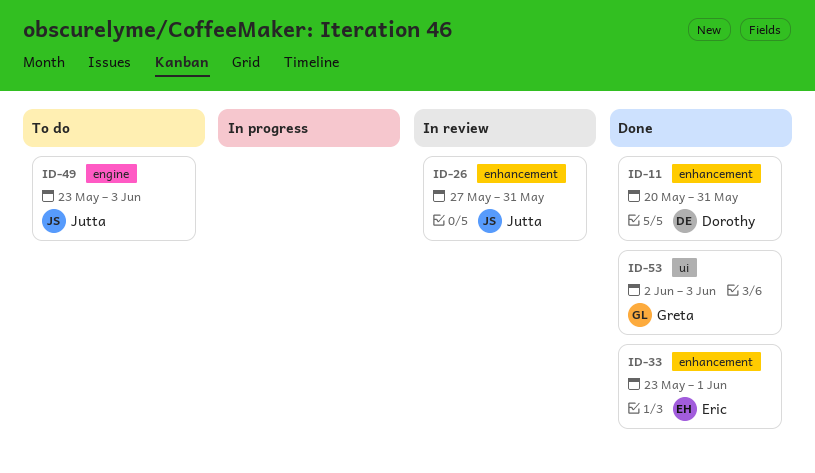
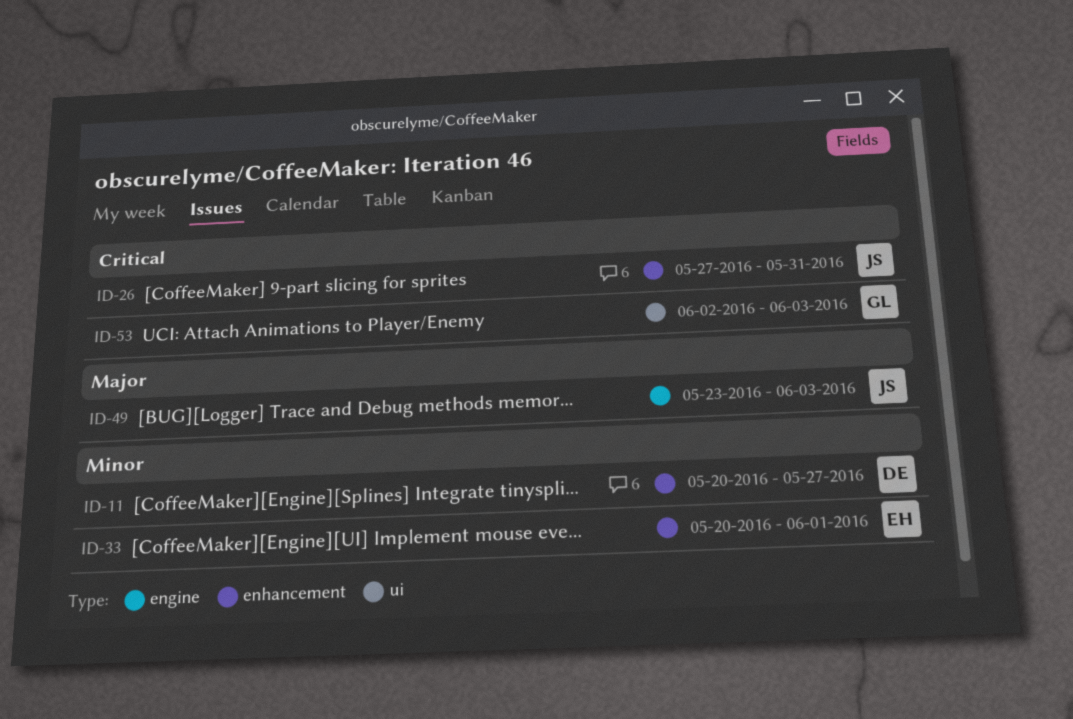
ID-11, due: May 31 -> May 27
ID-33, start: May 23 -> May 20

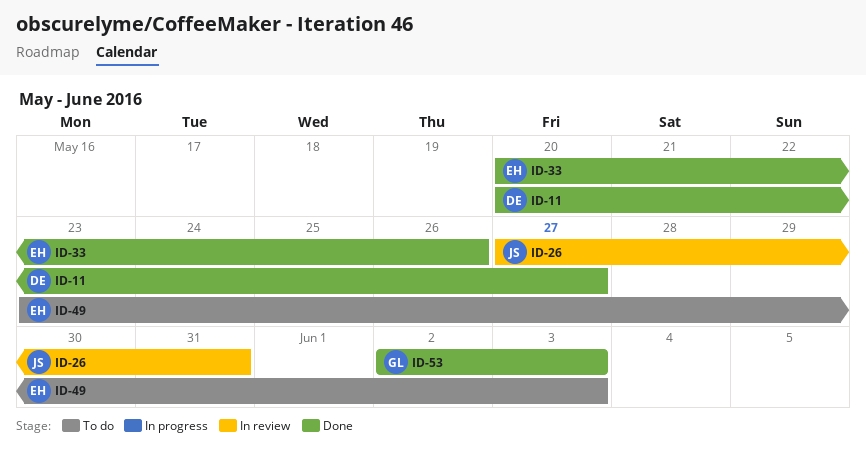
ID-33, due: Jun 1 -> May 26
ID-49, owner: JS -> EH

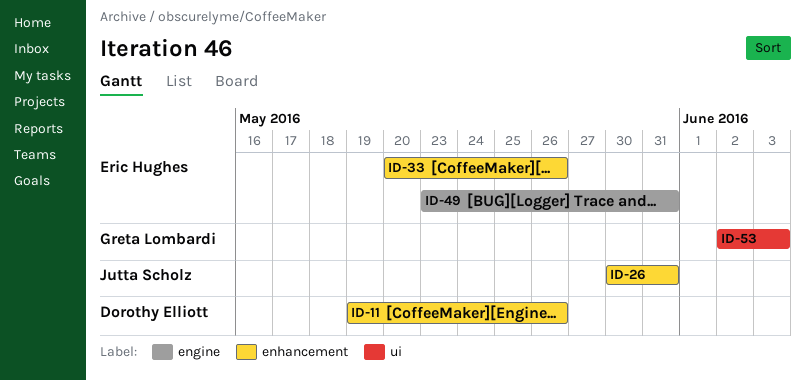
ID-11, start: May 20 -> May 19
ID-11, due: May 27 -> May 26
ID-26, start: May 27 -> May 30
ID-49, due: Jun 3 -> May 31

